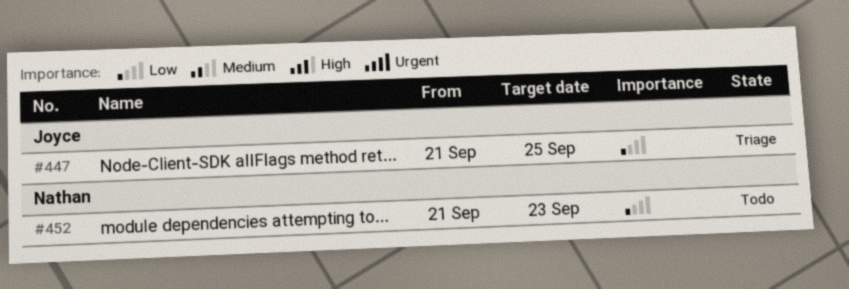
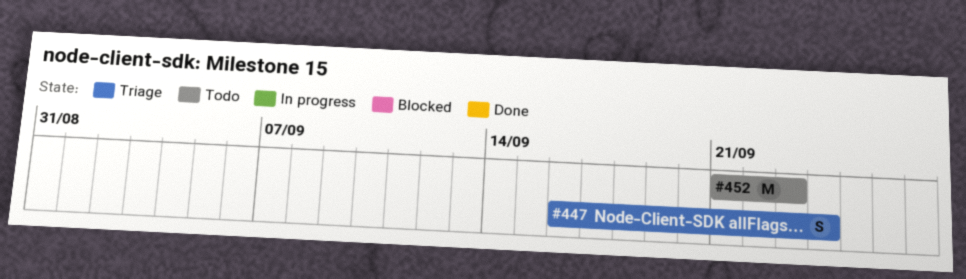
#447, start: Sep 21 -> Sep 16
#447, due: Sep 25 -> Sep 24

